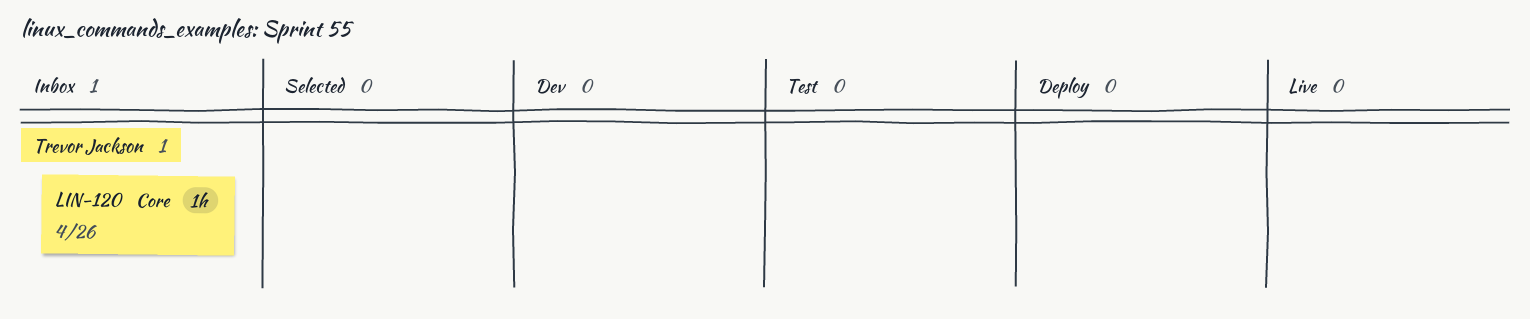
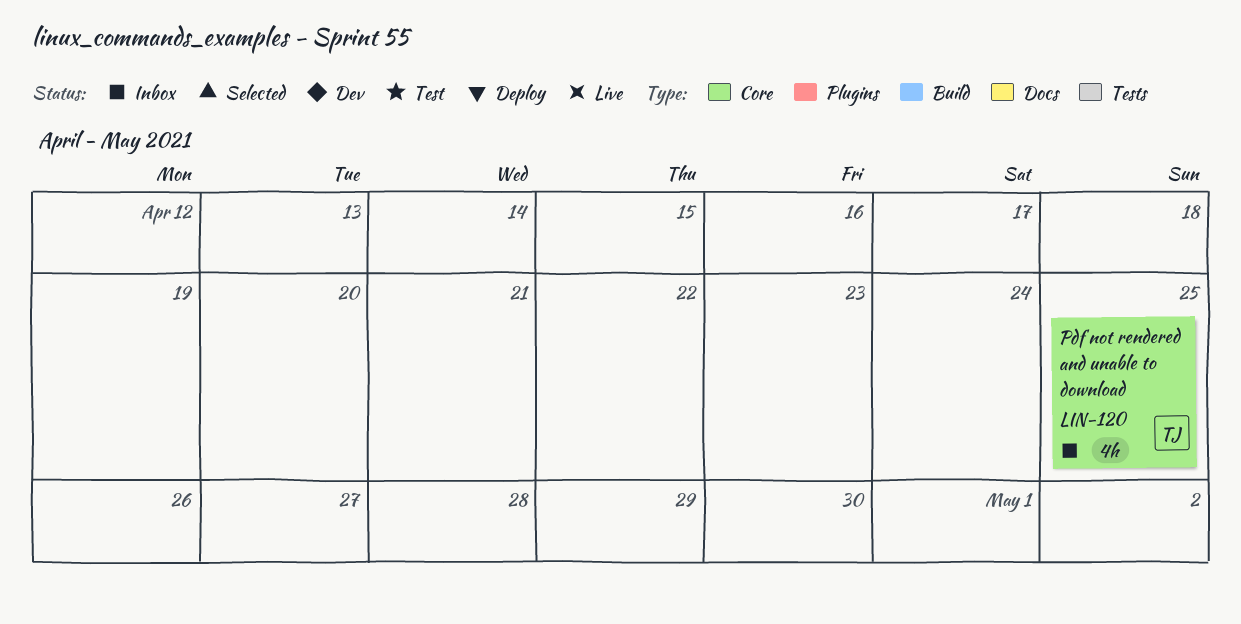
LIN-120, estimate: 1h -> 4h
LIN-120, due: Apr 26 -> Apr 25

